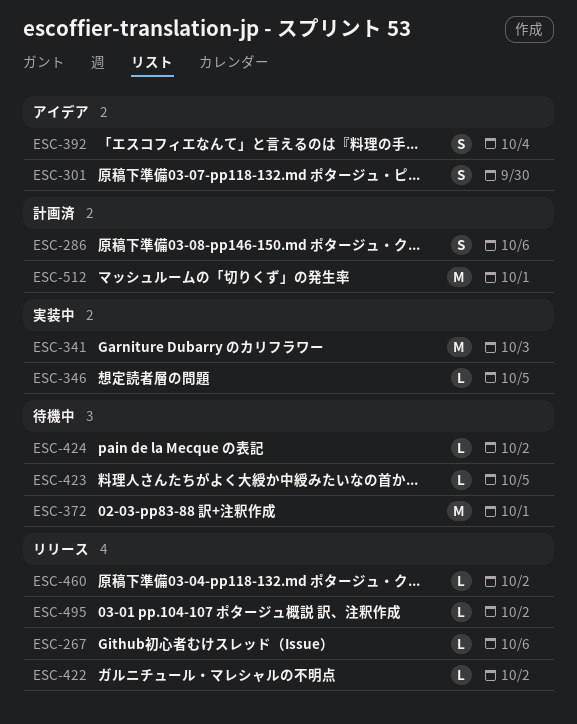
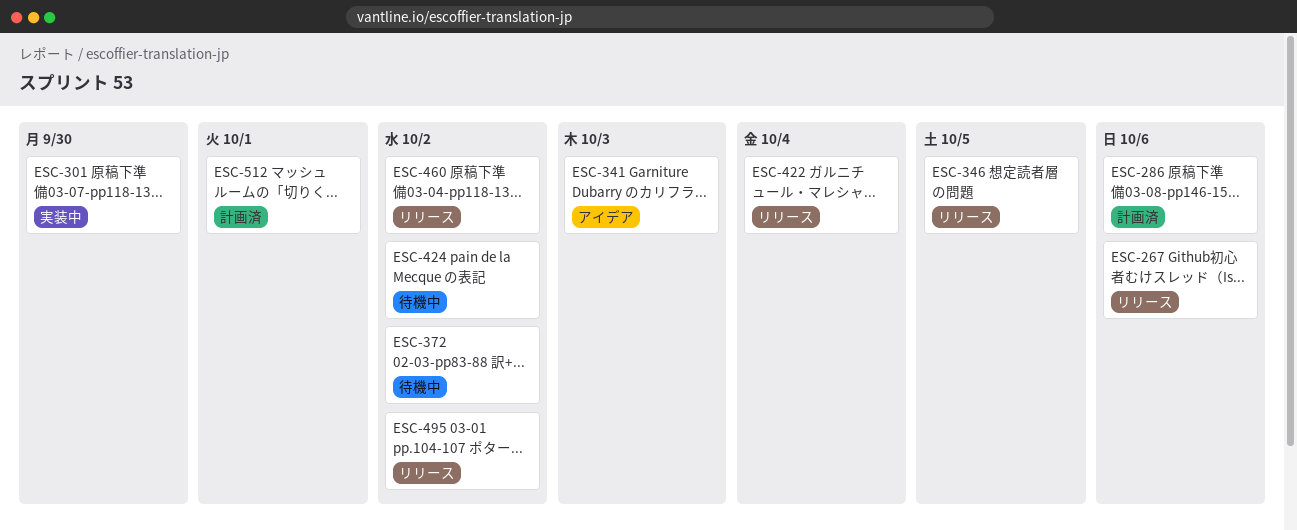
ESC-301, status: アイデア -> 実装中
ESC-341, status: 実装中 -> アイデア
ESC-346, status: 実装中 -> リリース
ESC-372, due: Oct 1 -> Oct 2
ESC-392: present -> none
ESC-422, due: Oct 2 -> Oct 4
ESC-423: present -> none

